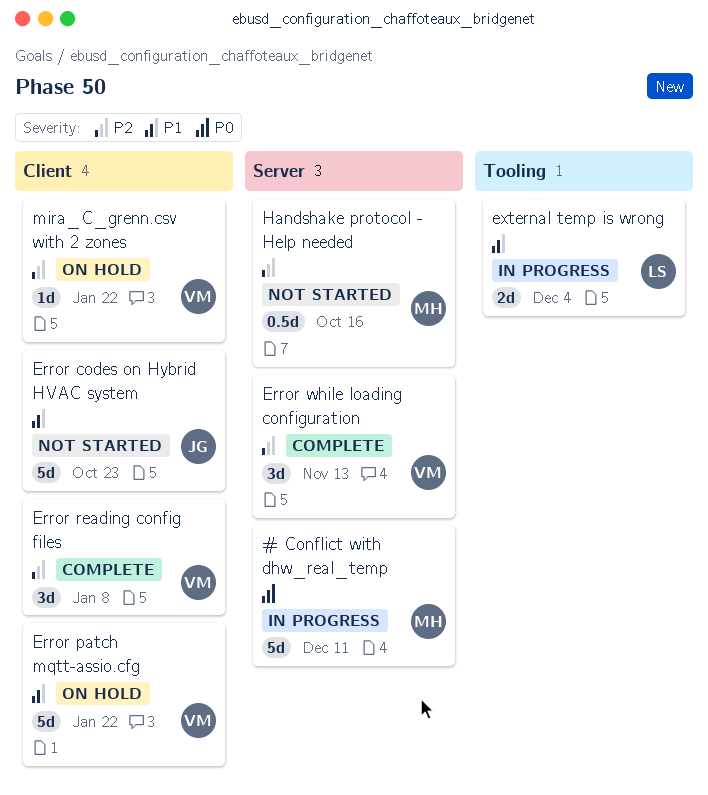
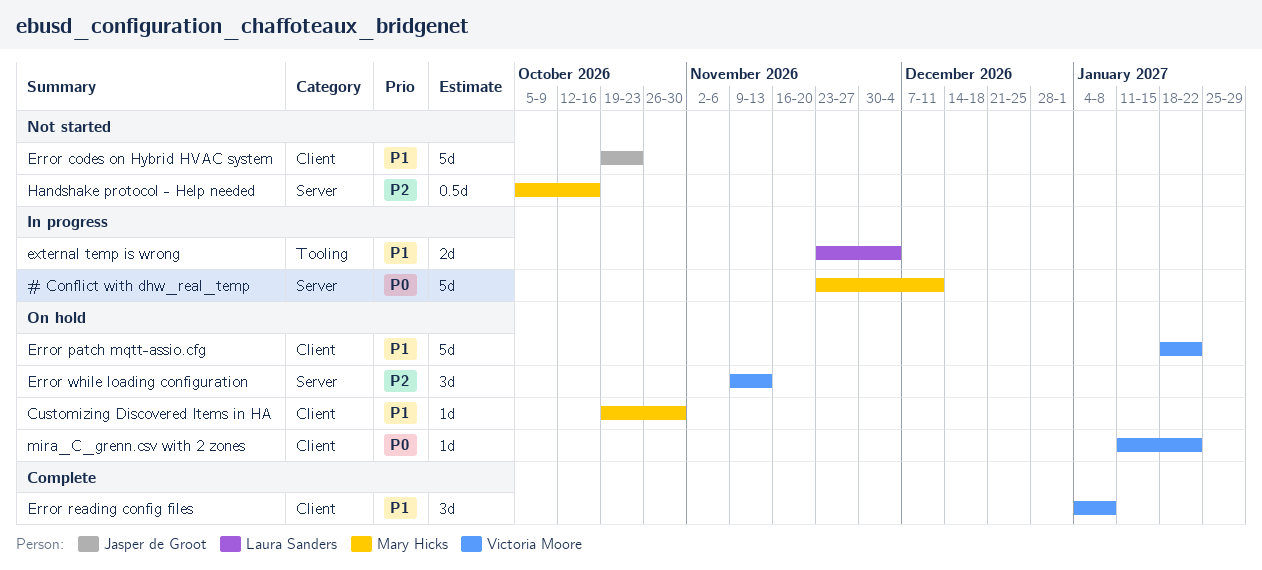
Customizing Discovered Items in HA: none -> present
Error reading config files, priority: P2 -> P1
Error while loading configuration, status: Complete -> On hold
mira_C_grenn.csv with 2 zones, priority: P2 -> P0

